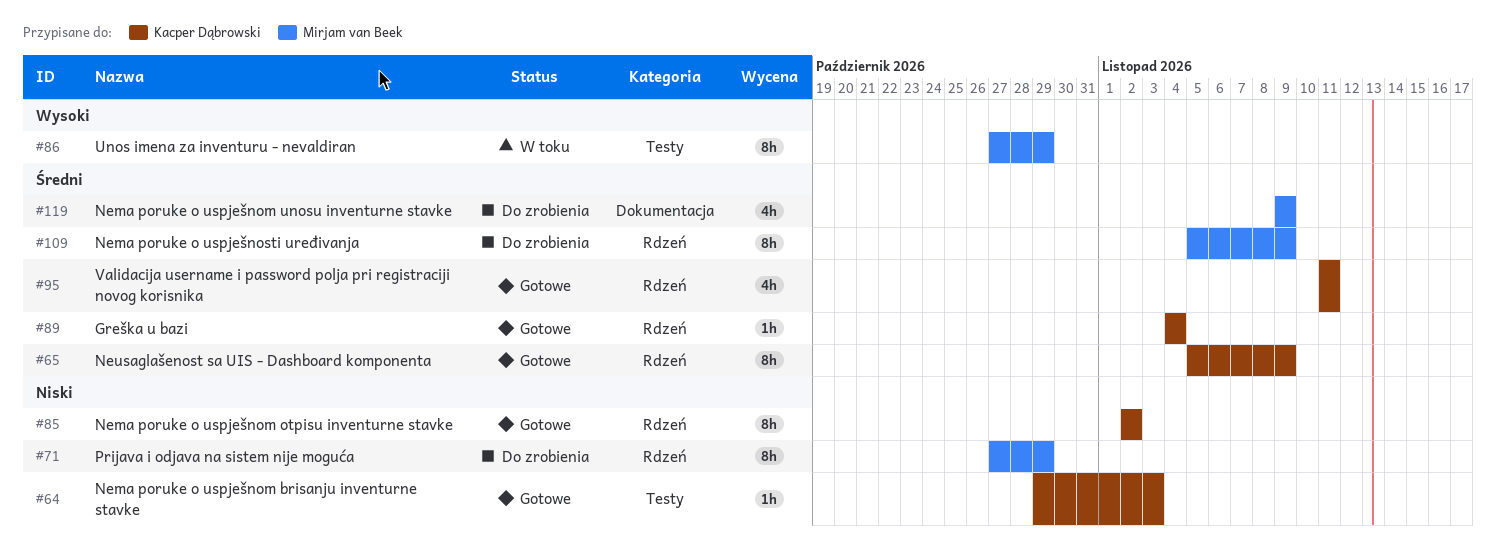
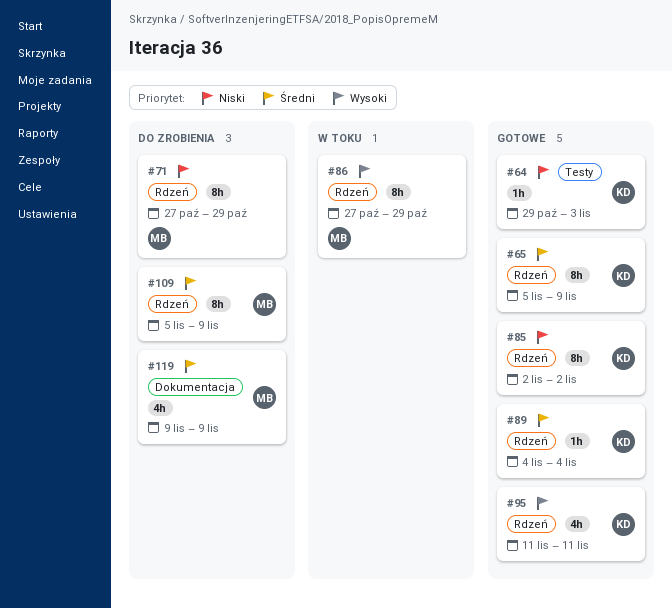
#86, label: Testy -> Rdzeń
#95, priority: Średni -> Wysoki

